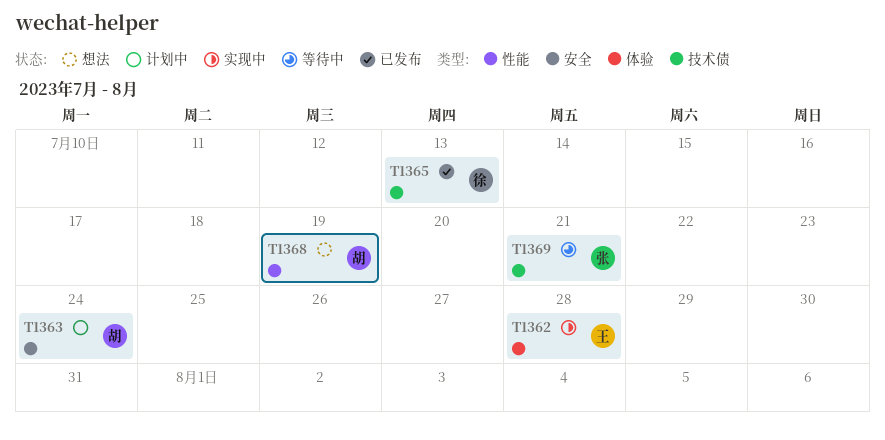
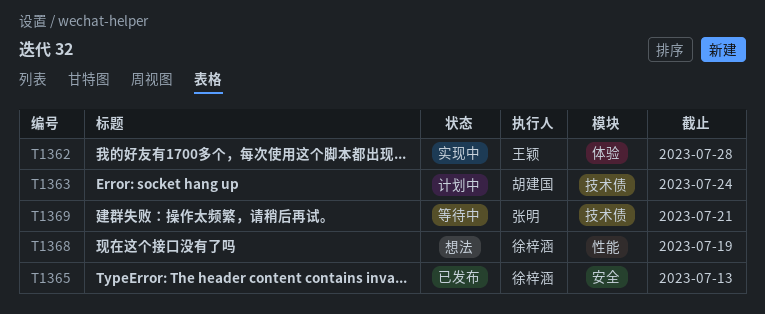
T1363, label: 安全 -> 技术债
T1365, label: 技术债 -> 安全
T1368, owner: 胡建国 -> 徐梓涵

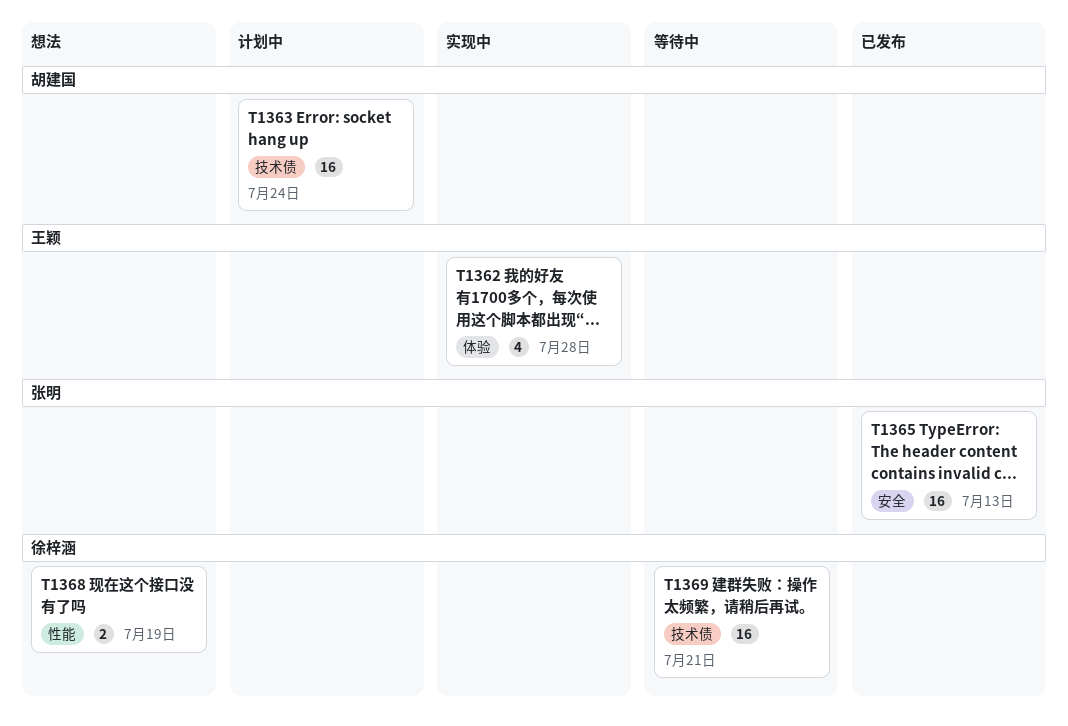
T1365, owner: 徐梓涵 -> 张明
T1369, owner: 张明 -> 徐梓涵

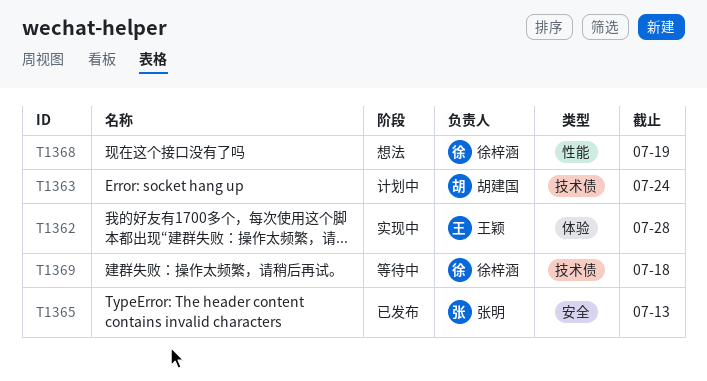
T1369, due: Jul 21 -> Jul 18

